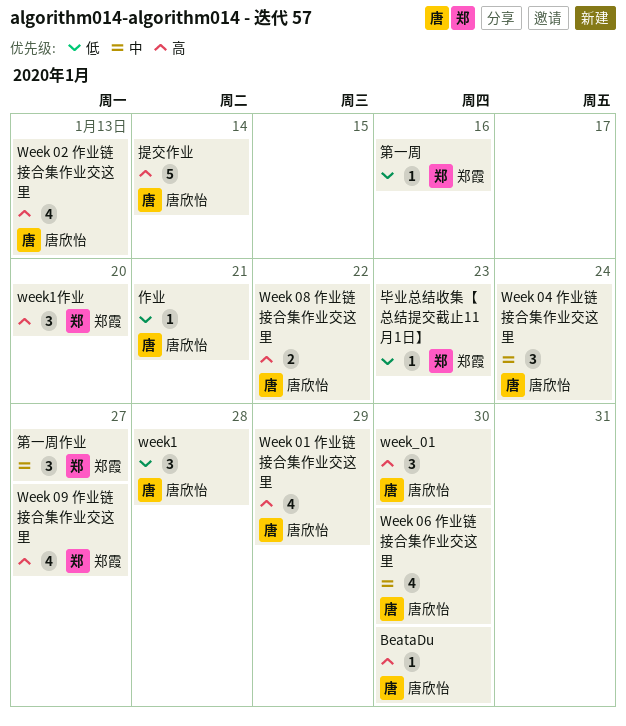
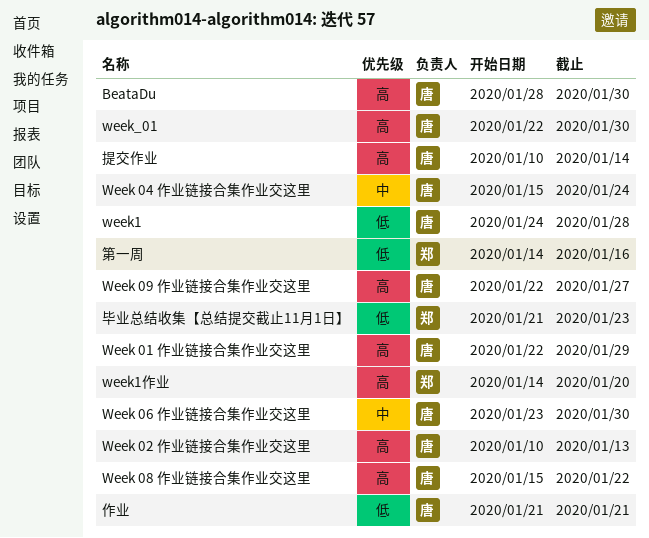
Week 09 作业链接合集作业交这里, owner: 郑霞 -> 唐欣怡
第一周作业: present -> none

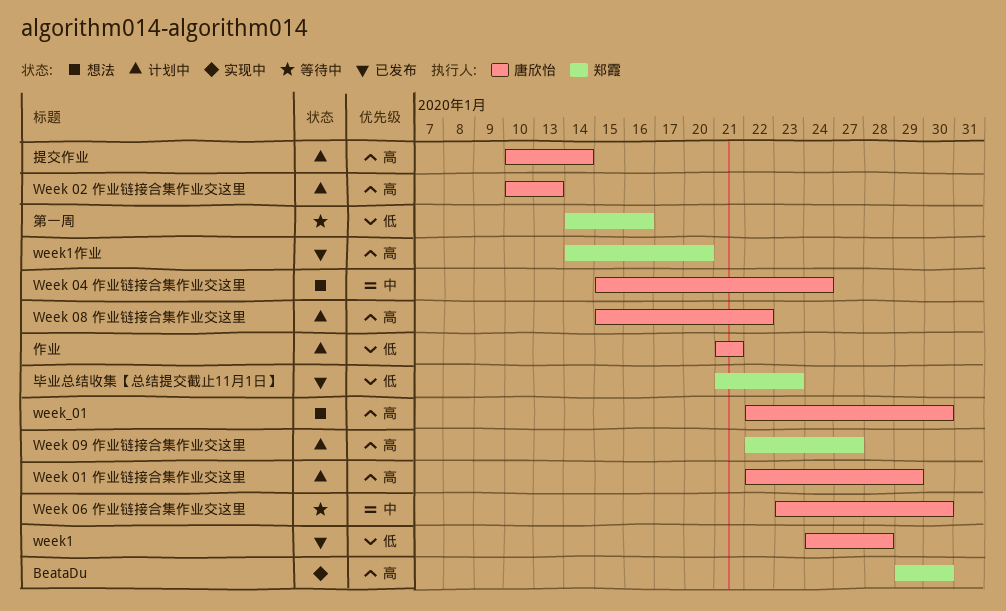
BeataDu, owner: 唐欣怡 -> 郑霞
BeataDu, start: Jan 28 -> Jan 29
Week 09 作业链接合集作业交这里, owner: 唐欣怡 -> 郑霞

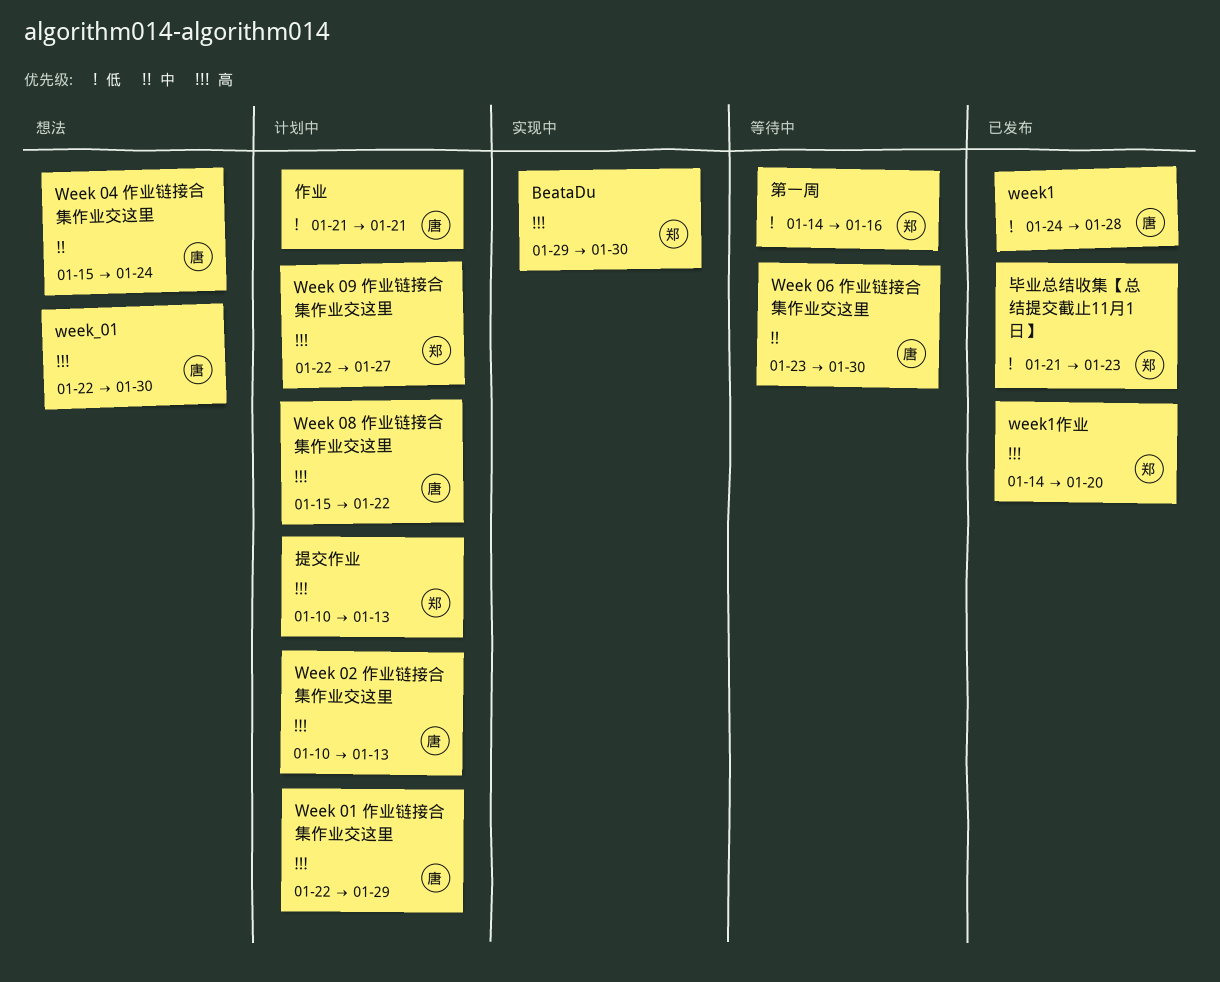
提交作业, owner: 唐欣怡 -> 郑霞
提交作业, due: Jan 14 -> Jan 13

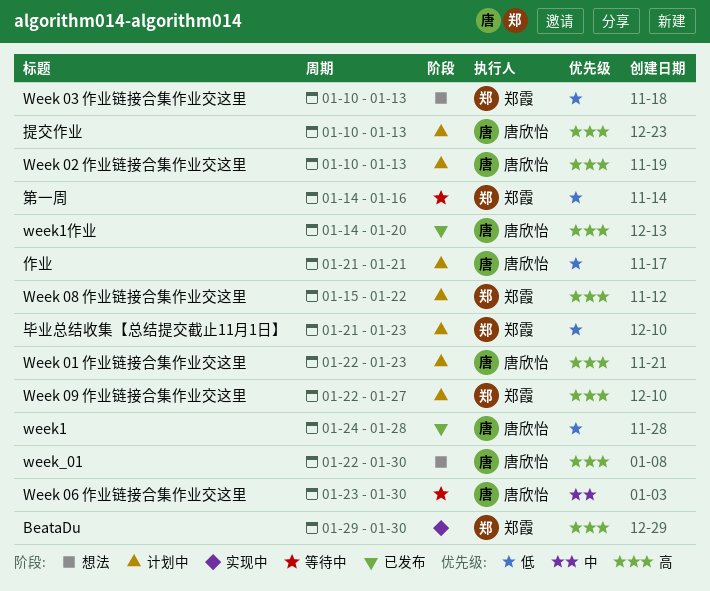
Week 01 作业链接合集作业交这里, due: Jan 29 -> Jan 23
Week 03 作业链接合集作业交这里: none -> present
Week 04 作业链接合集作业交这里: present -> none
Week 08 作业链接合集作业交这里, owner: 唐欣怡 -> 郑霞
week1作业, owner: 郑霞 -> 唐欣怡
提交作业, owner: 郑霞 -> 唐欣怡
毕业总结收集【总结提交截止11月1日】, status: 已发布 -> 计划中

